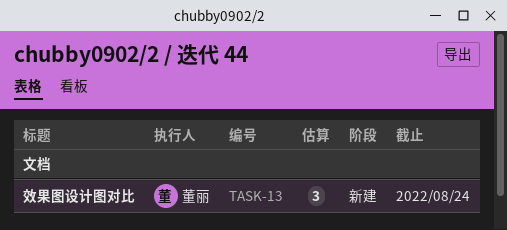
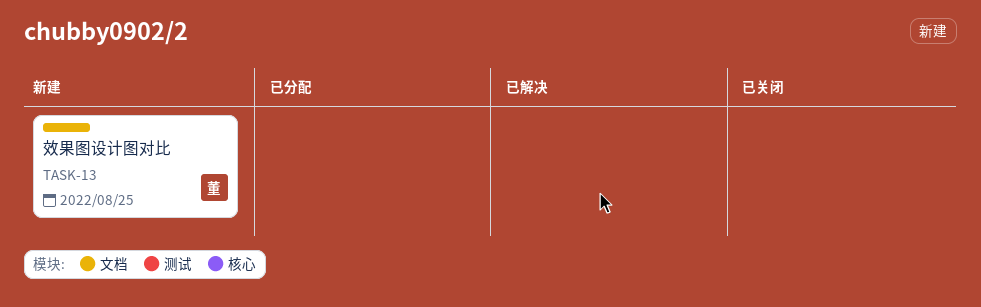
TASK-13, due: Aug 24 -> Aug 25

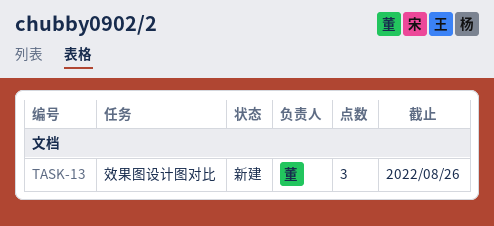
TASK-13, due: Aug 25 -> Aug 26

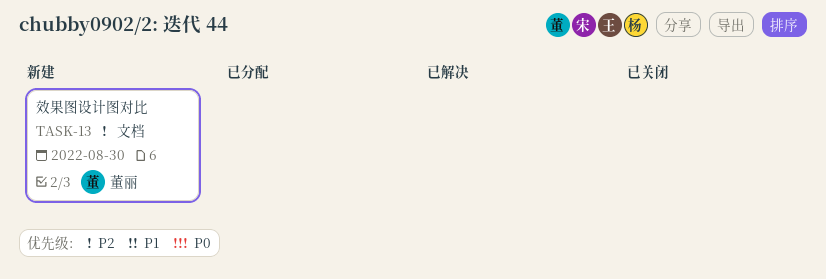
TASK-13, due: Aug 26 -> Aug 30

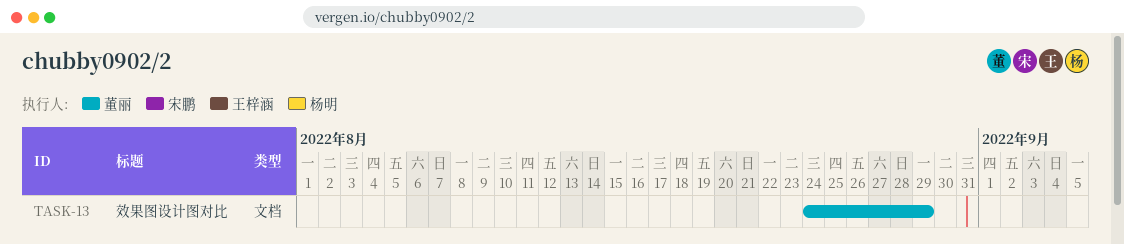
TASK-13, due: Aug 30 -> Aug 29

